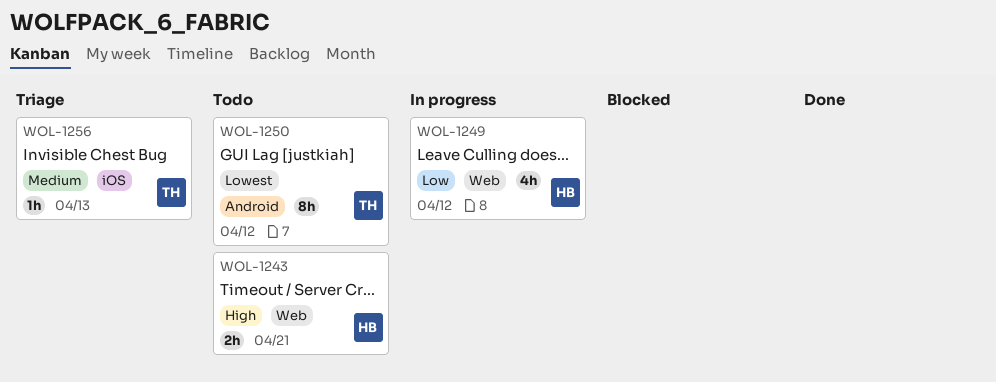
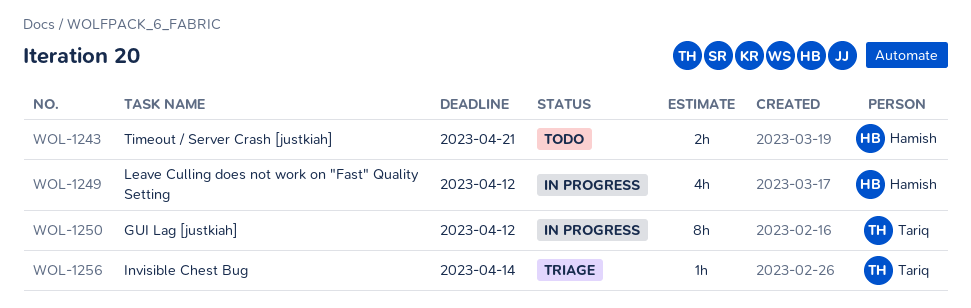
WOL-1250, status: Todo -> In progress
WOL-1256, due: Apr 13 -> Apr 14

